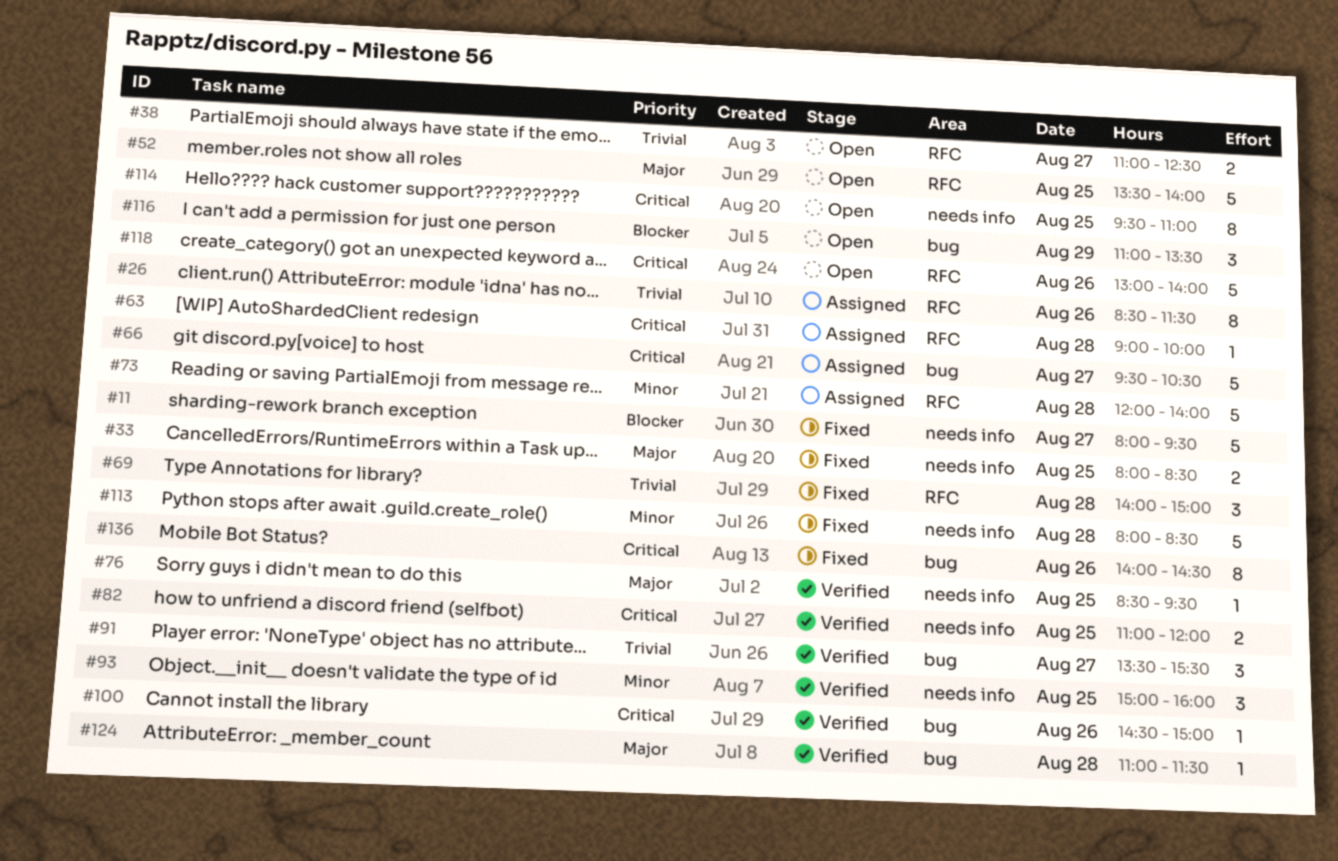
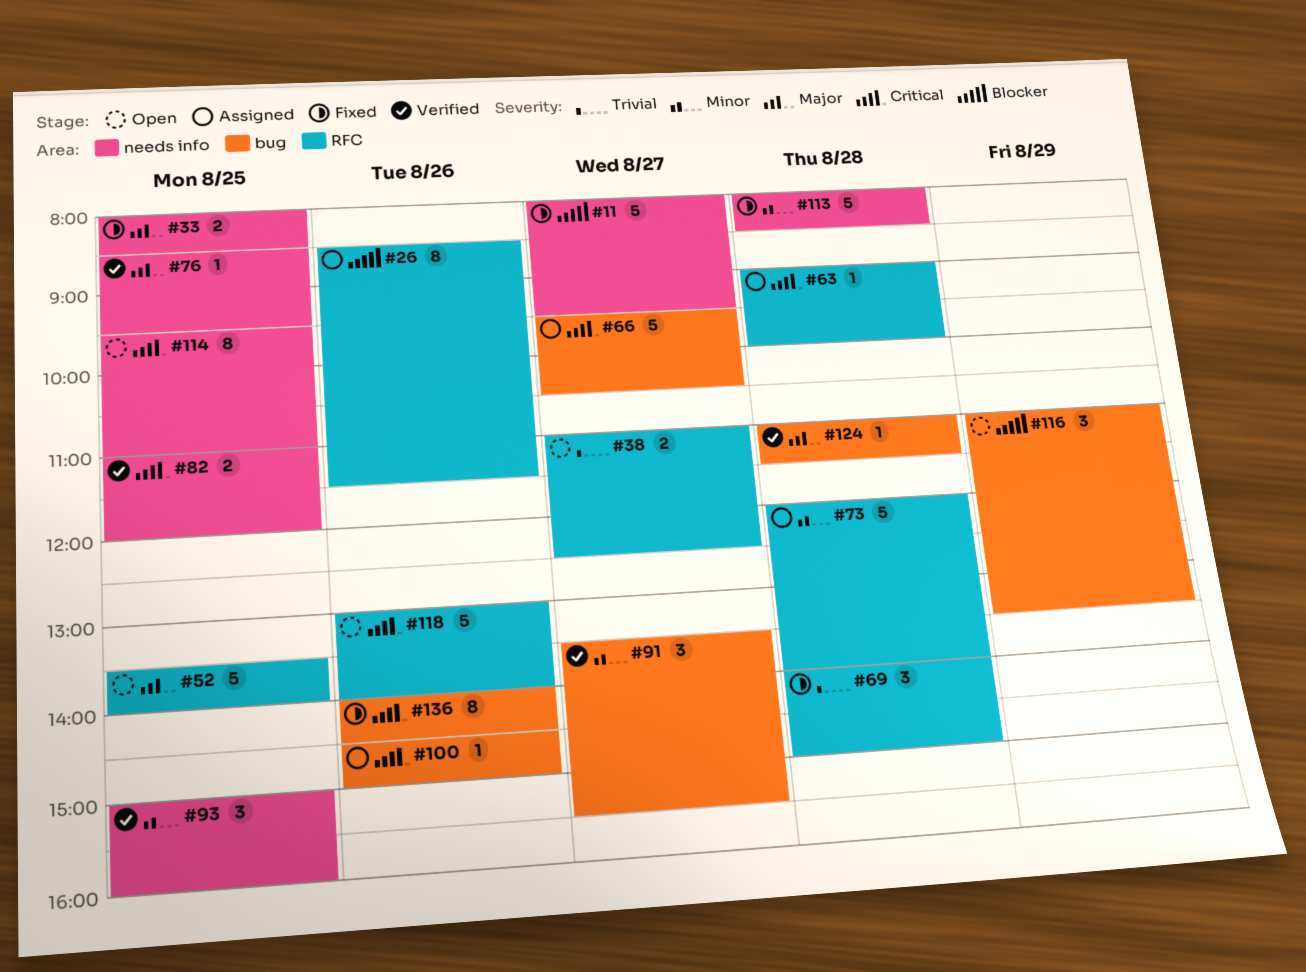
#26, priority: Trivial -> Blocker
#91, priority: Trivial -> Minor
#100, status: Verified -> Assigned

